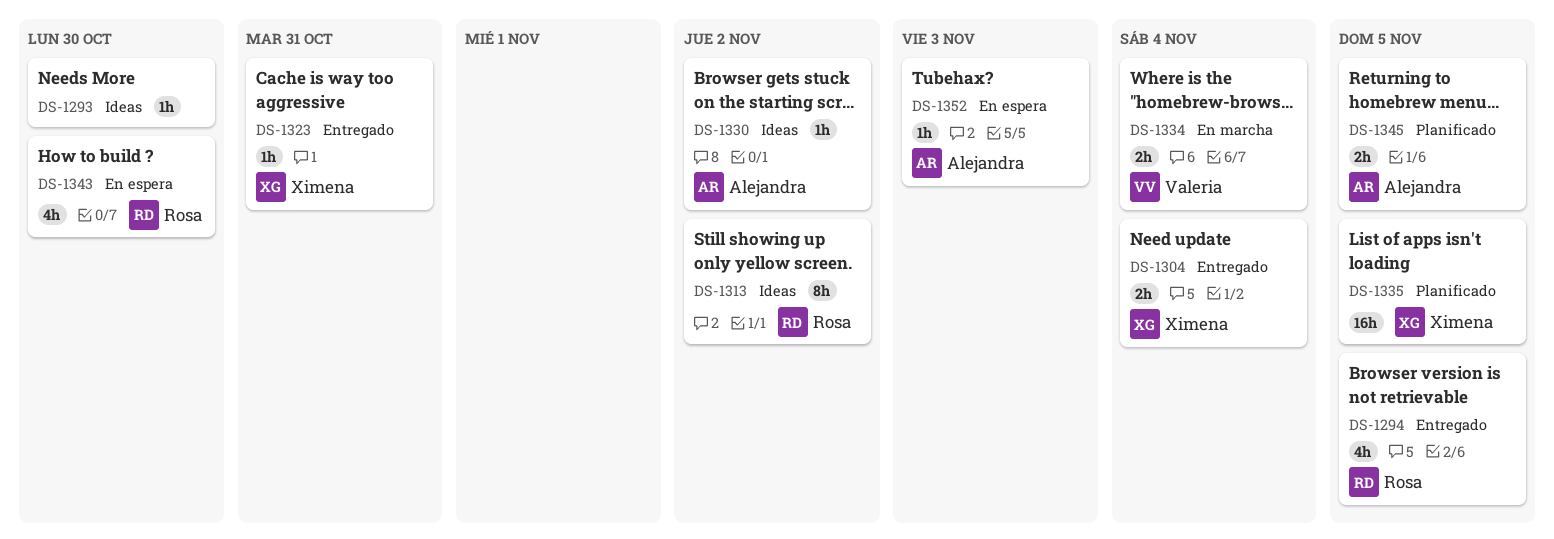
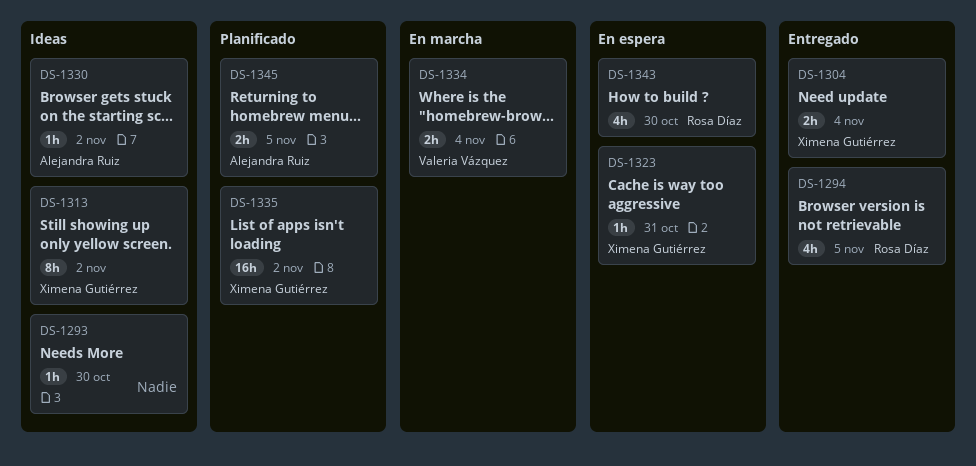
DS-1313, owner: Rosa Díaz -> Ximena Gutiérrez
DS-1323, status: Entregado -> En espera
DS-1335, due: Nov 5 -> Nov 2
DS-1352: present -> none

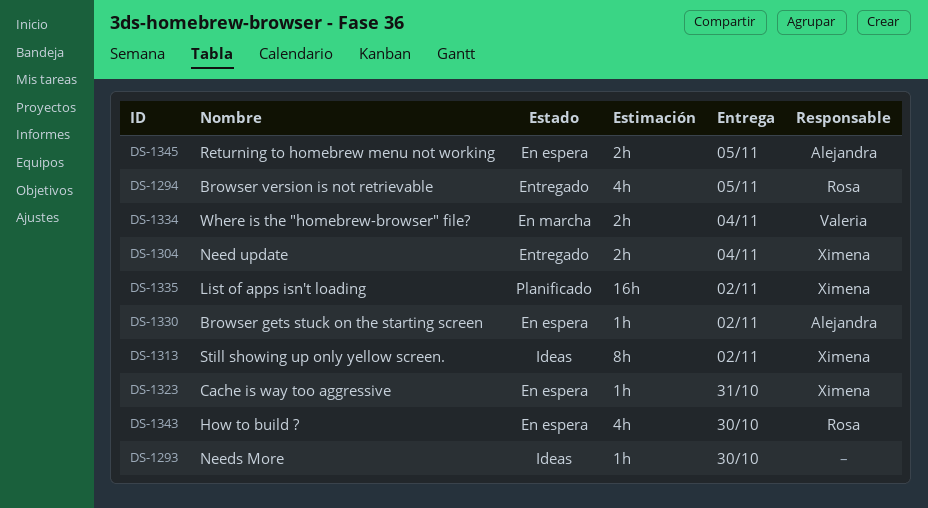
DS-1330, status: Ideas -> En espera
DS-1345, status: Planificado -> En espera

